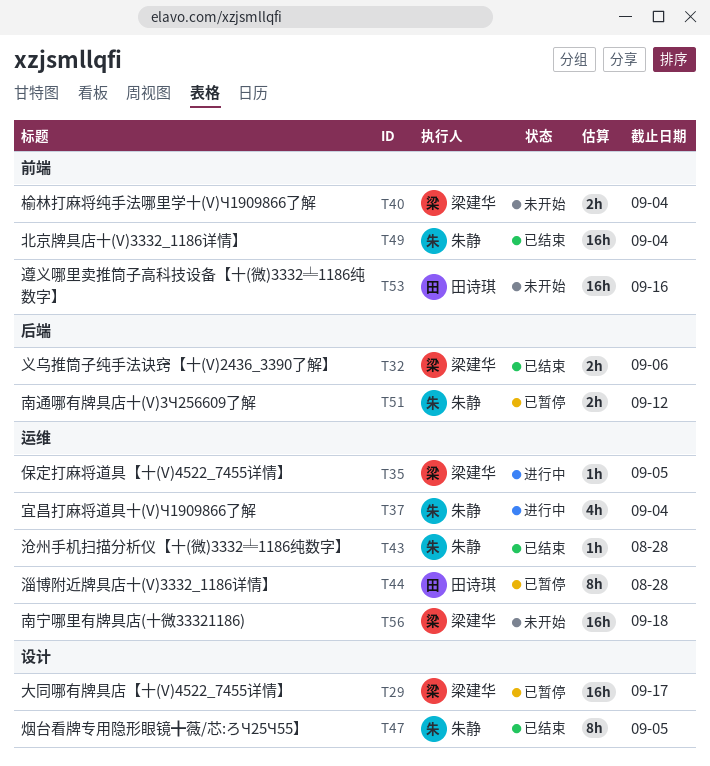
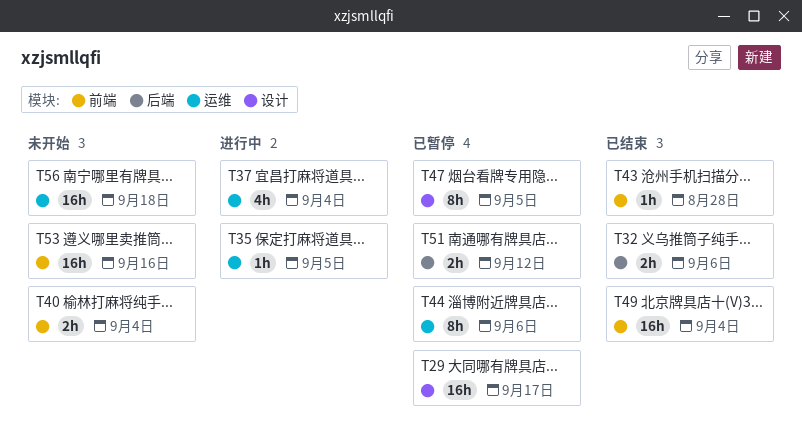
T43, label: 运维 -> 前端
T44, due: Aug 28 -> Sep 6
T47, status: 已结束 -> 已暂停

